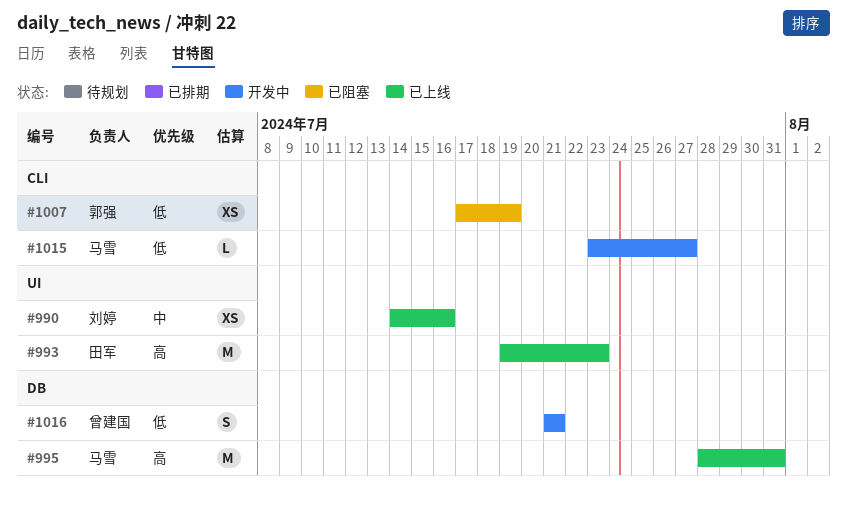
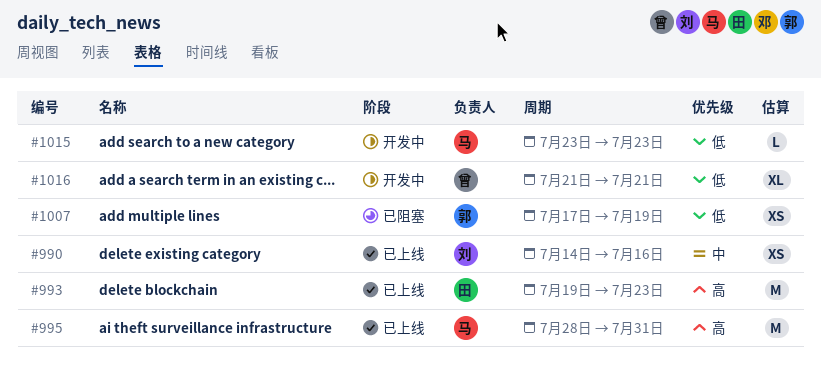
#1015, due: Jul 27 -> Jul 23
#1016, estimate: S -> XL

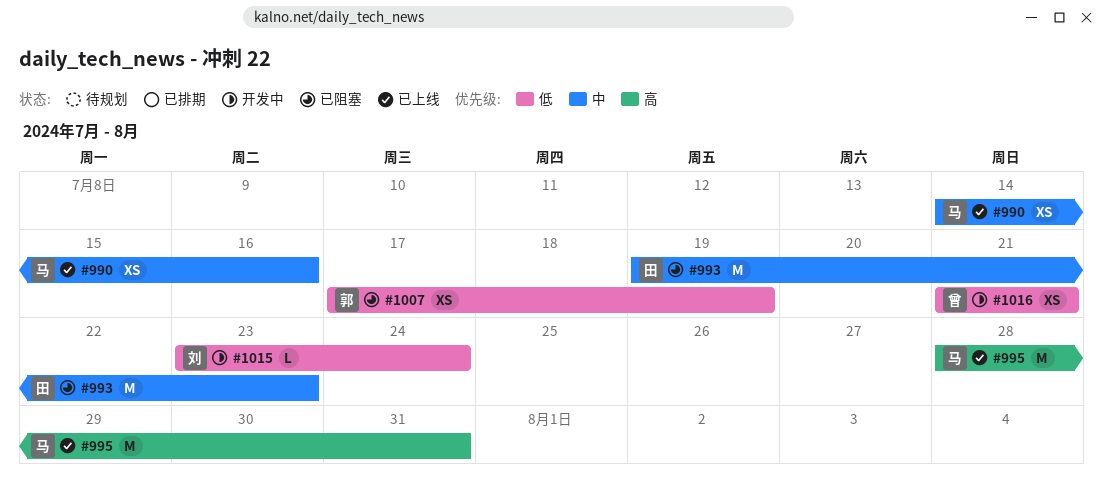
#990, owner: 刘 -> 马
#993, status: 已上线 -> 已阻塞
#993, priority: 高 -> 中
#1015, owner: 马 -> 刘
#1015, due: Jul 23 -> Jul 24
#1016, estimate: XL -> XS

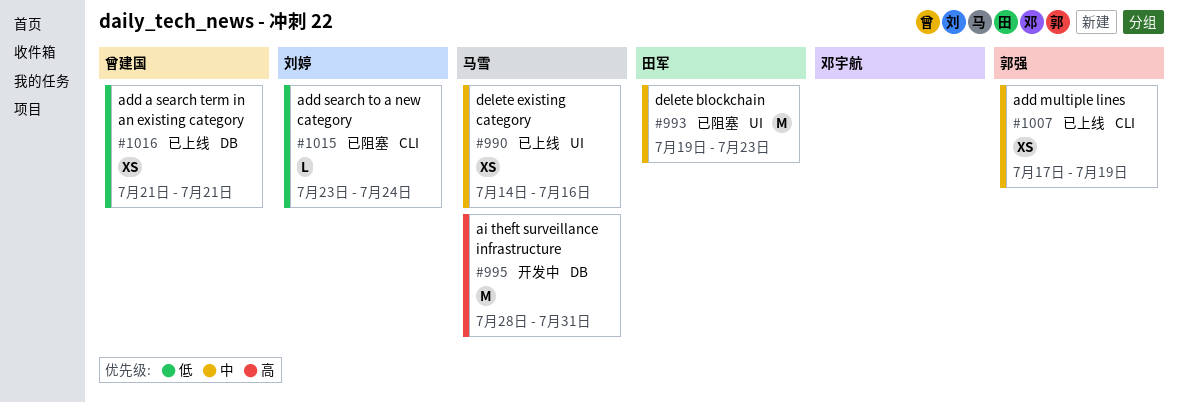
#995, status: 已上线 -> 开发中
#1007, status: 已阻塞 -> 已上线
#1007, priority: 低 -> 中
#1015, status: 开发中 -> 已阻塞
#1016, status: 开发中 -> 已上线

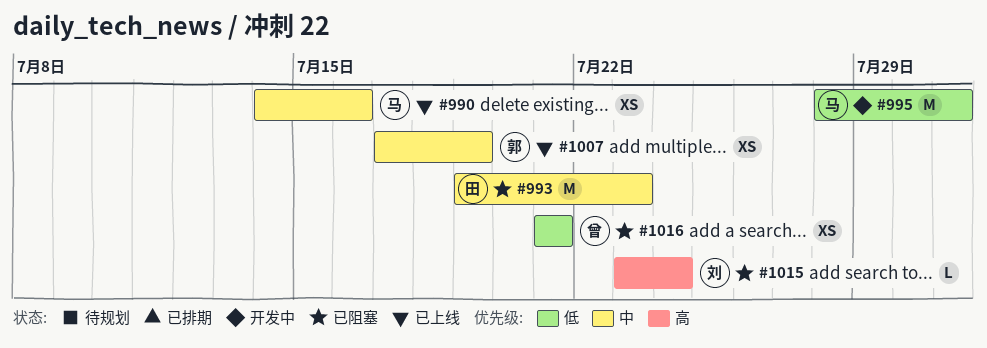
#995, priority: 高 -> 低
#1015, priority: 低 -> 高
#1016, status: 已上线 -> 已阻塞

